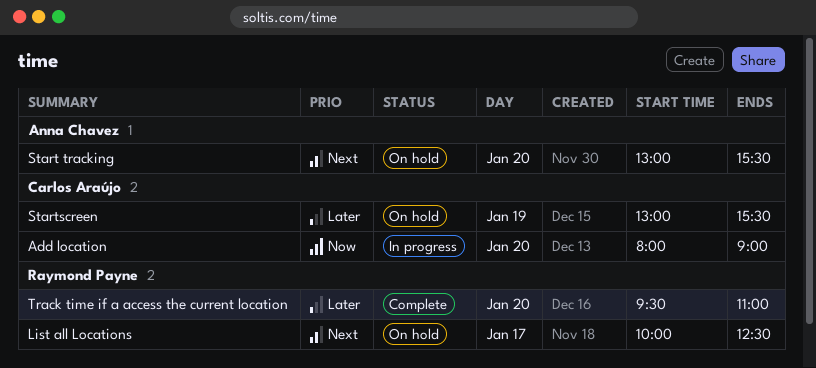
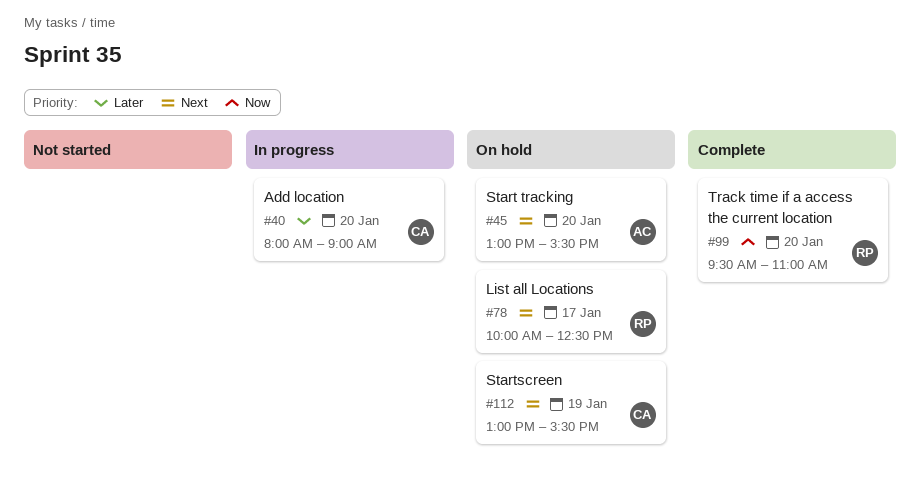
Add location, priority: Now -> Later
Startscreen, priority: Later -> Next
Track time if a access the current location, priority: Later -> Now

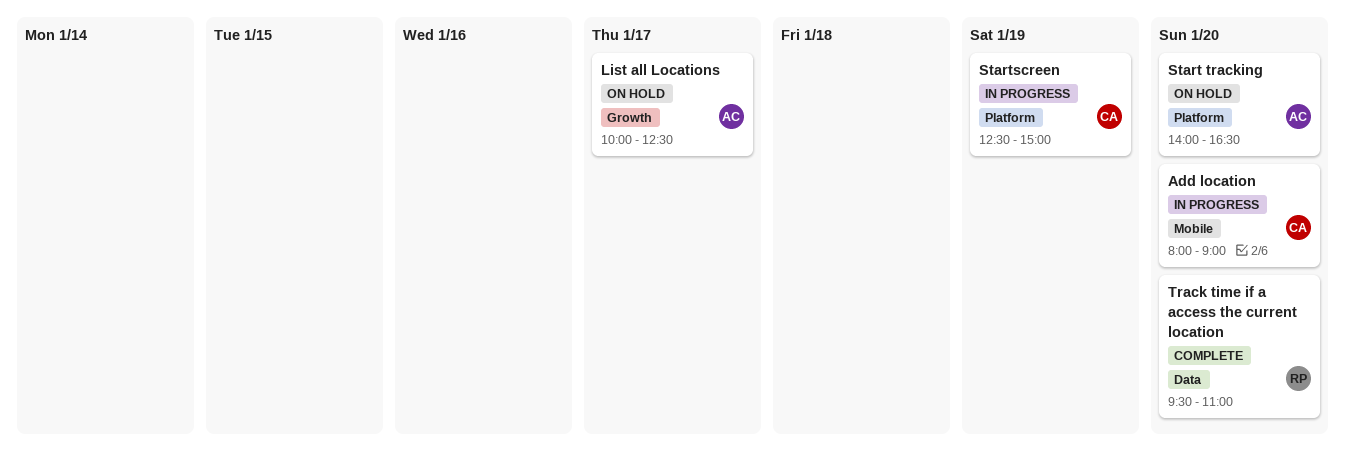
List all Locations, owner: RP -> AC
Start tracking, begins: 13:00 -> 14:00
Start tracking, ends: 15:30 -> 16:30
Startscreen, status: On hold -> In progress
Startscreen, begins: 13:00 -> 12:30
Startscreen, ends: 15:30 -> 15:00

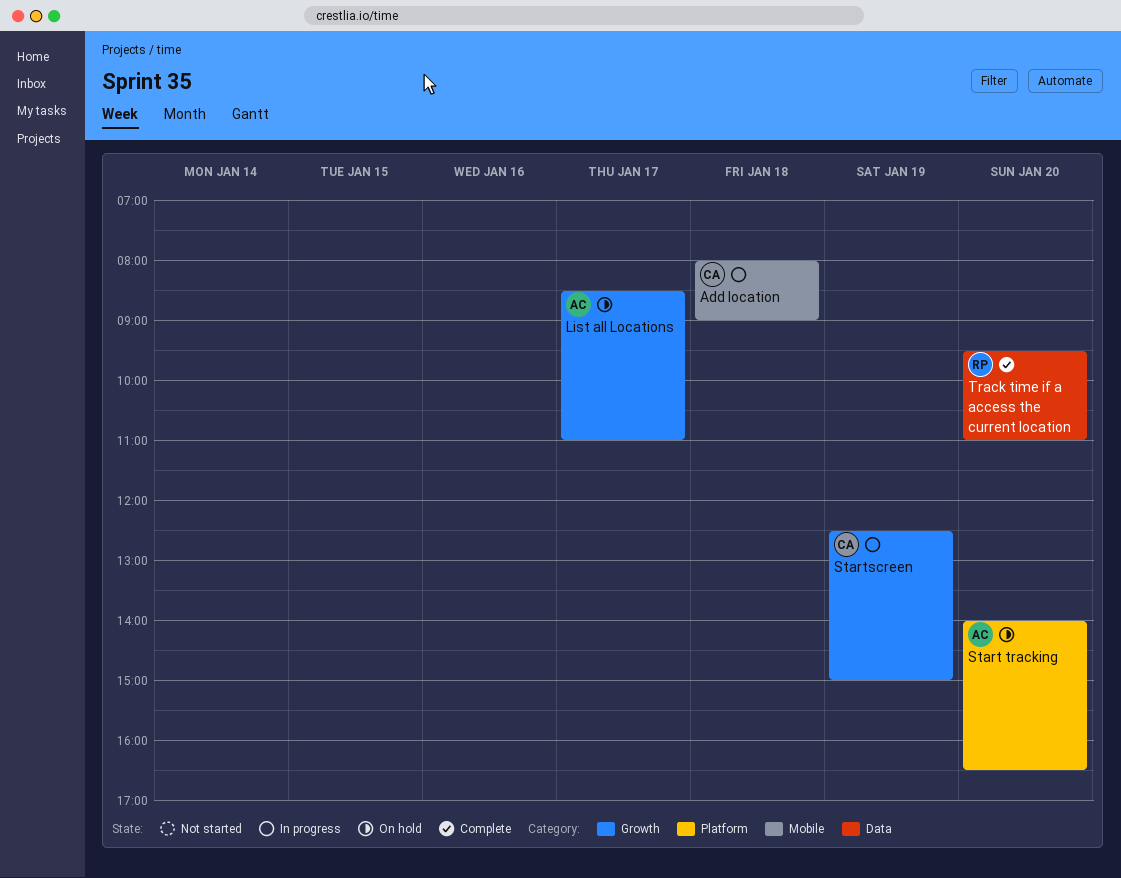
Add location, day: Jan 20 -> Jan 18
List all Locations, begins: 10:00 -> 08:30
List all Locations, ends: 12:30 -> 11:00
Startscreen, label: Platform -> Growth

